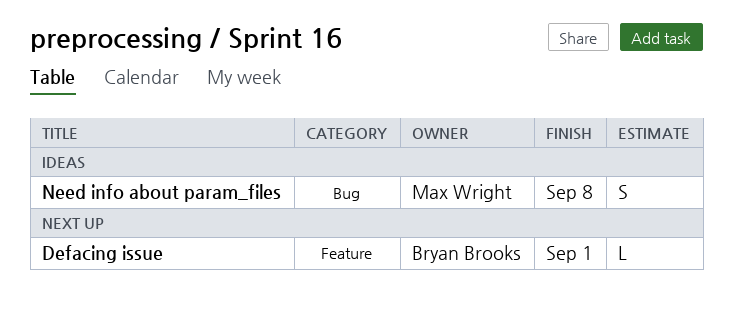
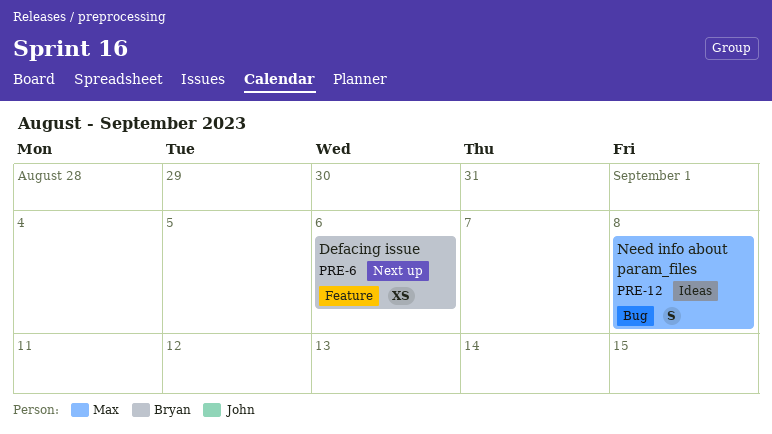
Defacing issue, estimate: L -> XS
Defacing issue, due: Sep 1 -> Sep 6

